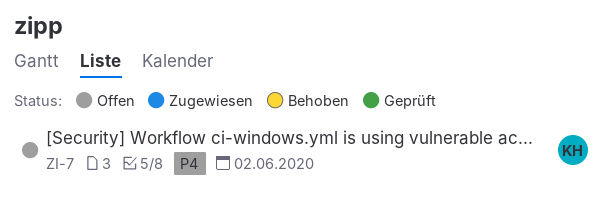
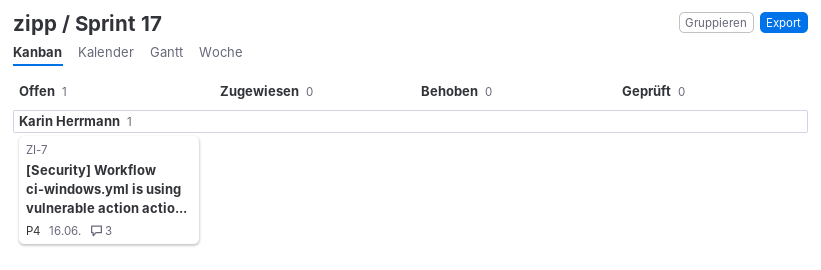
ZI-7, due: Jun 2 -> Jun 16

